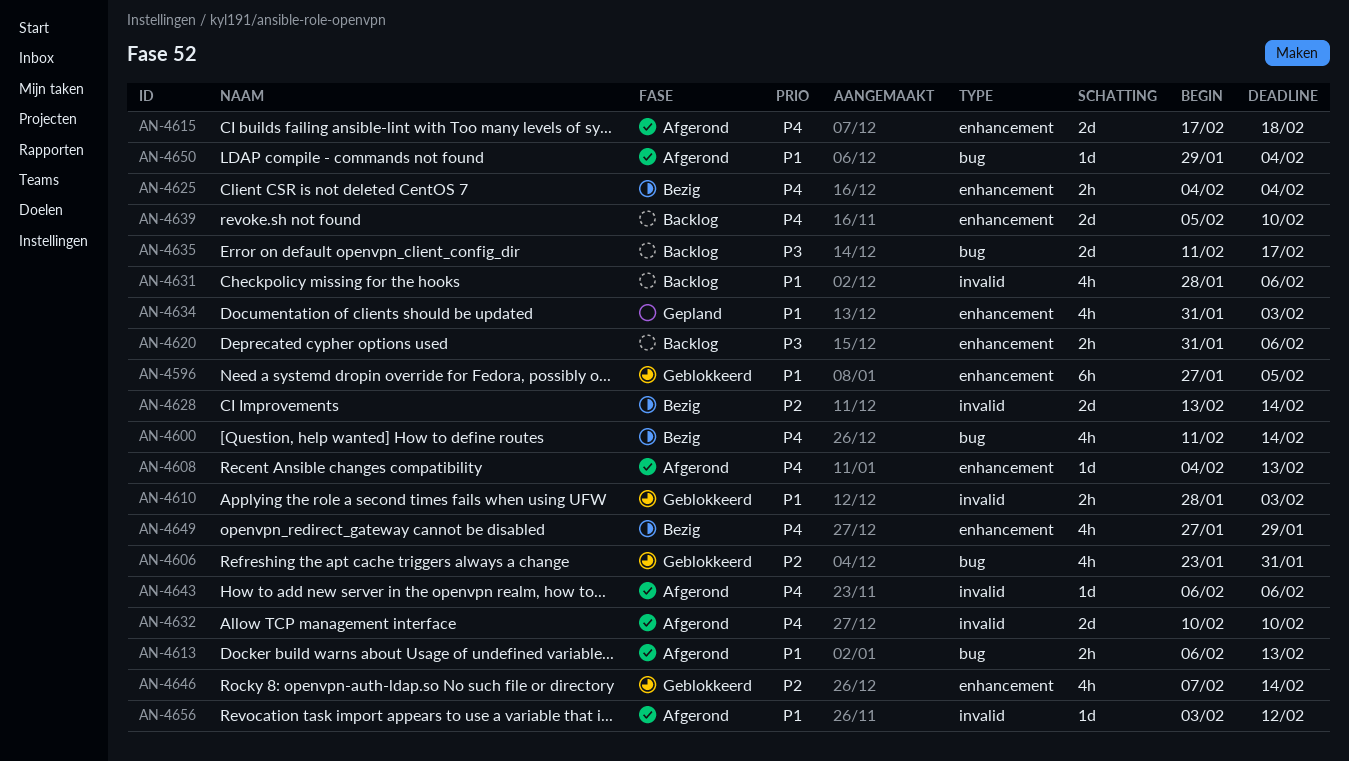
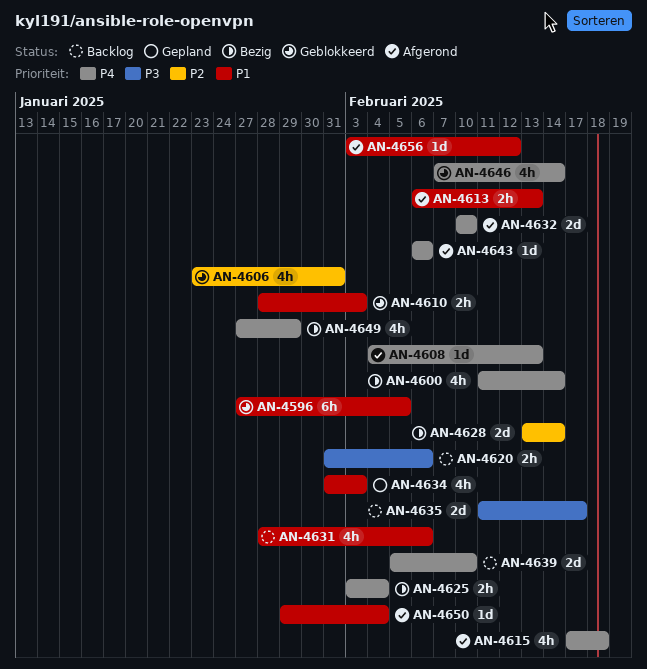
AN-4615, estimate: 2d -> 4h
AN-4625, start: Feb 4 -> Feb 3
AN-4646, priority: P2 -> P4

